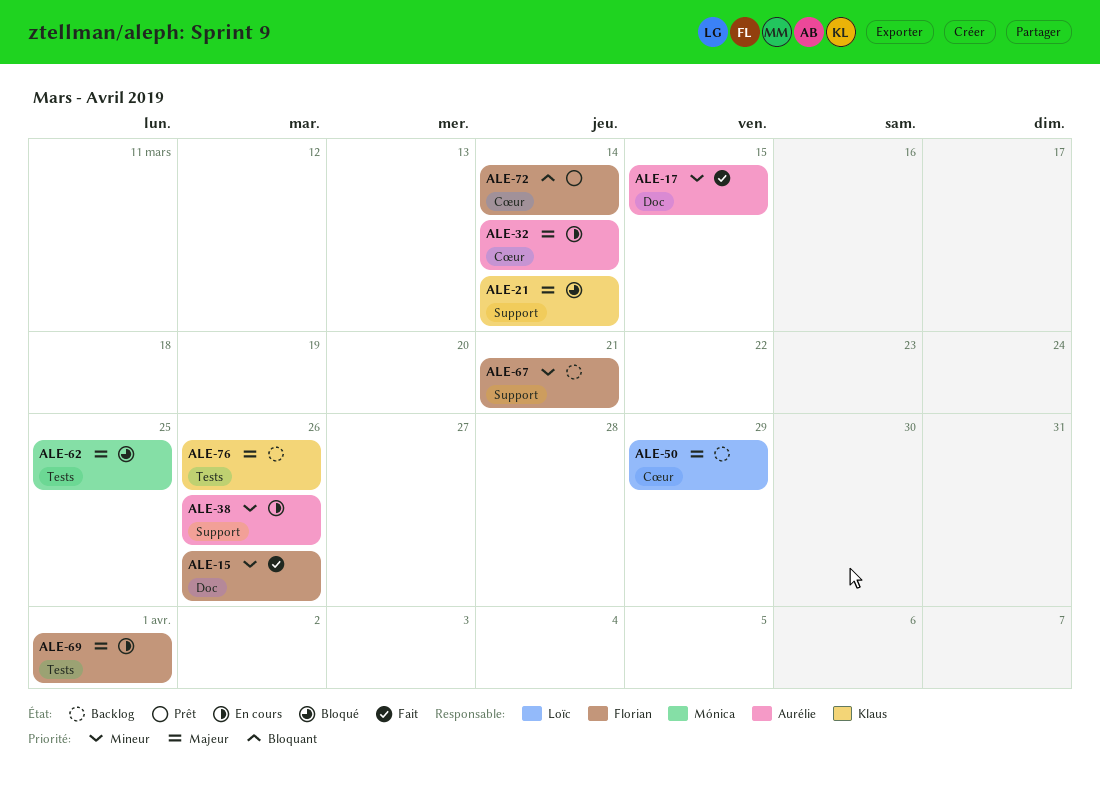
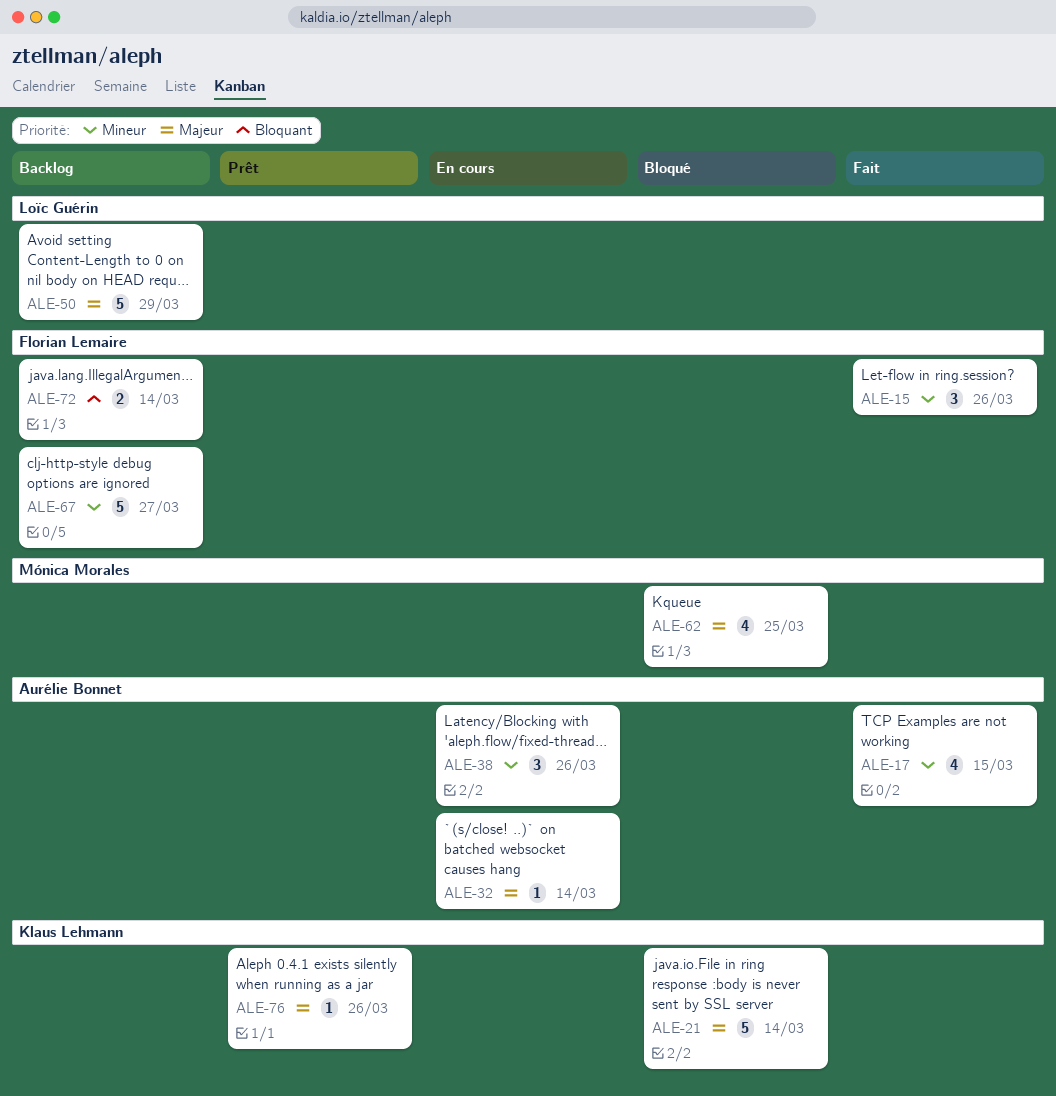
ALE-67, due: Mar 21 -> Mar 27
ALE-69: present -> none
ALE-72, status: Prêt -> Backlog
ALE-76, status: Backlog -> Prêt

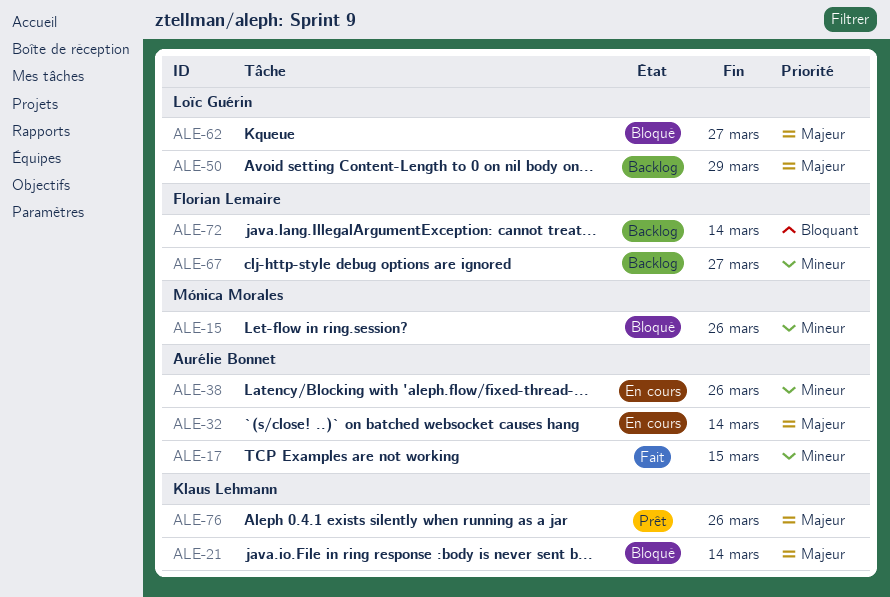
ALE-15, status: Fait -> Bloqué
ALE-15, owner: Florian Lemaire -> Mónica Morales
ALE-62, owner: Mónica Morales -> Loïc Guérin
ALE-62, due: Mar 25 -> Mar 27

